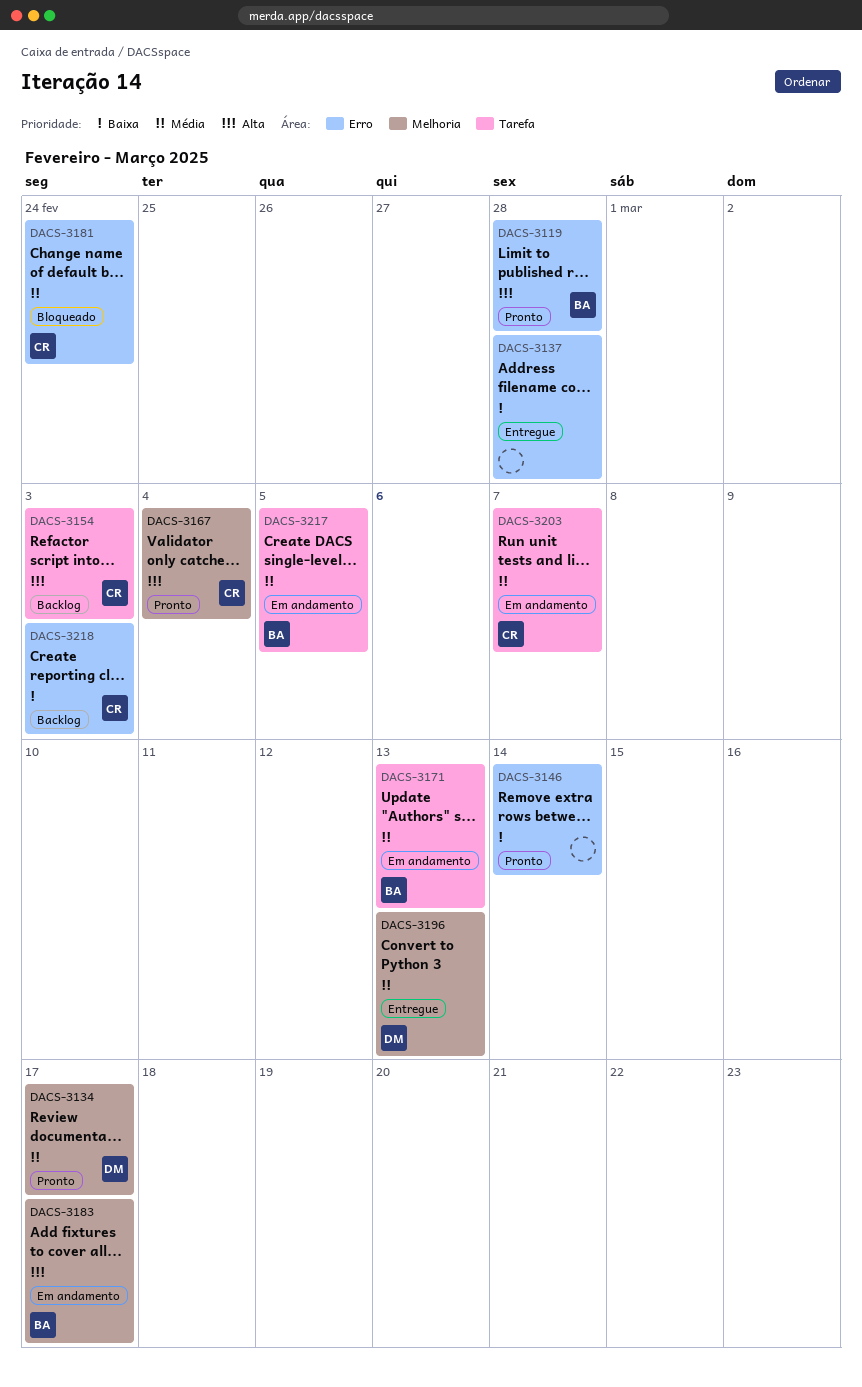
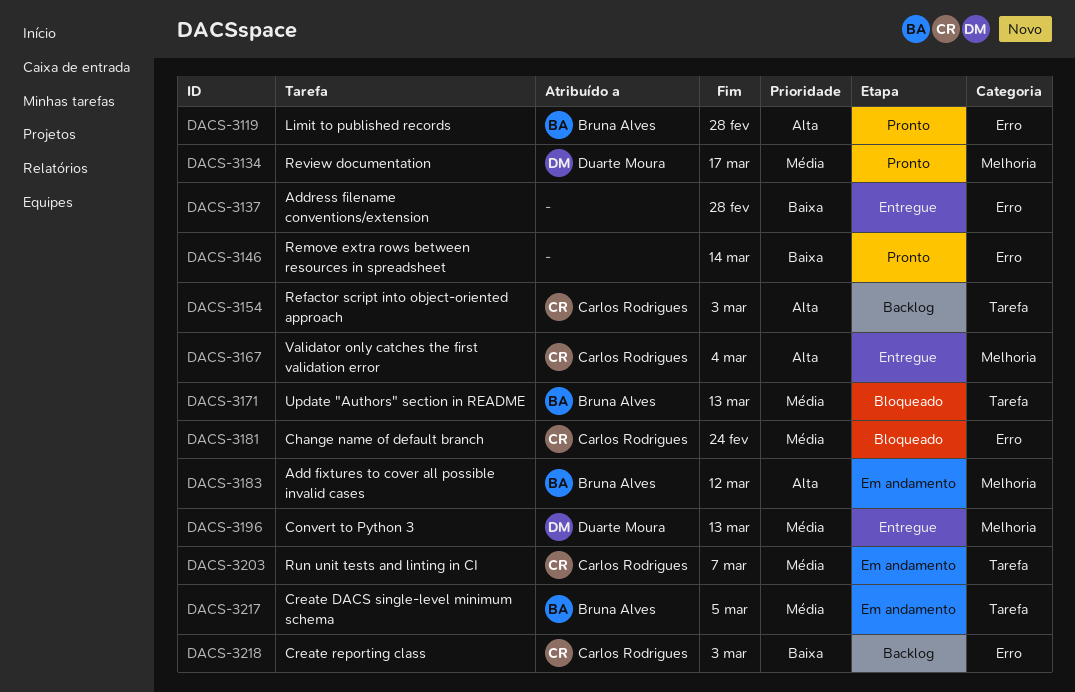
DACS-3167, status: Pronto -> Entregue
DACS-3171, status: Em andamento -> Bloqueado
DACS-3183, due: Mar 17 -> Mar 12

